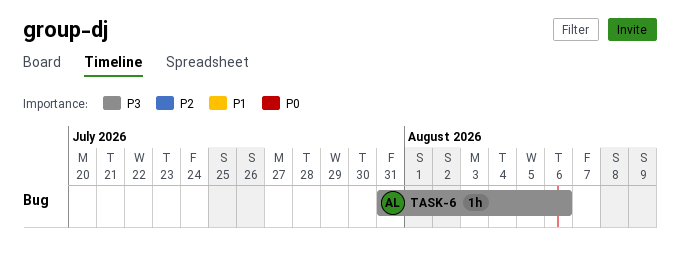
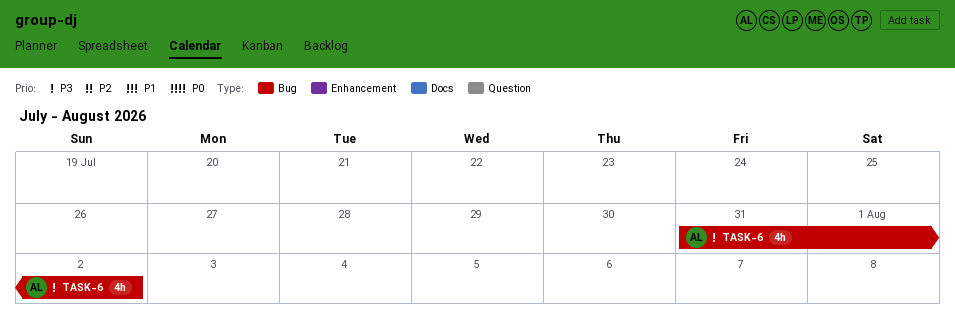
TASK-6, estimate: 1h -> 4h
TASK-6, due: Aug 6 -> Aug 2

